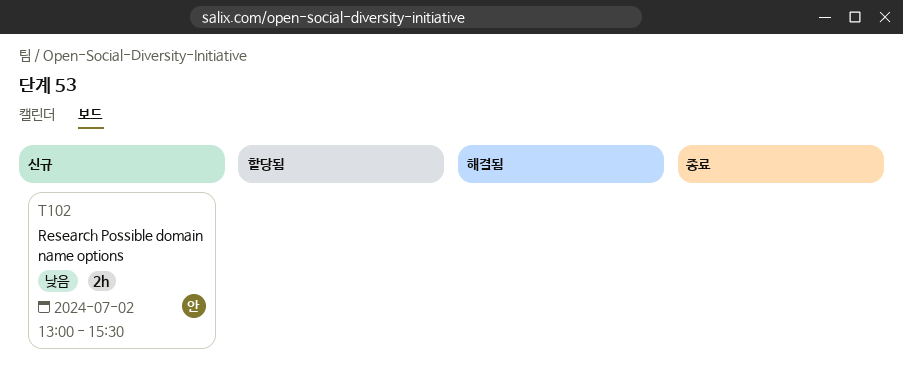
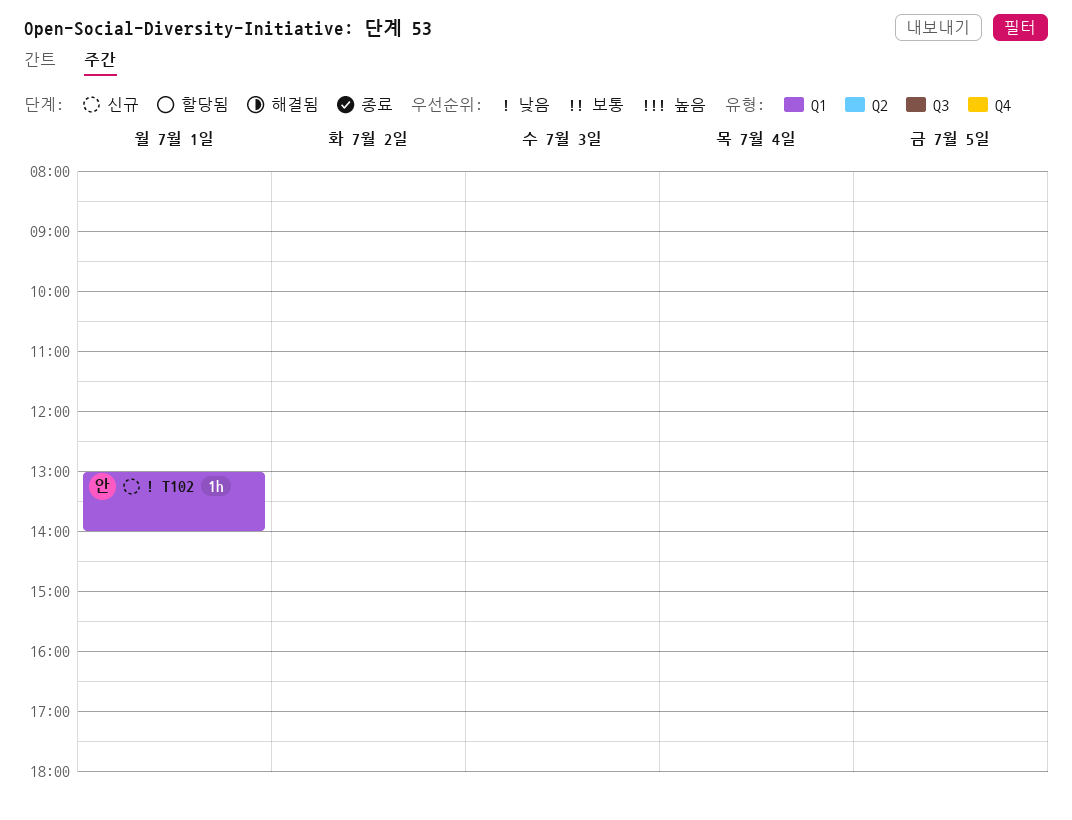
T102, estimate: 2h -> 1h
T102, day: Jul 2 -> Jul 1
T102, ends: 15:30 -> 14:00

